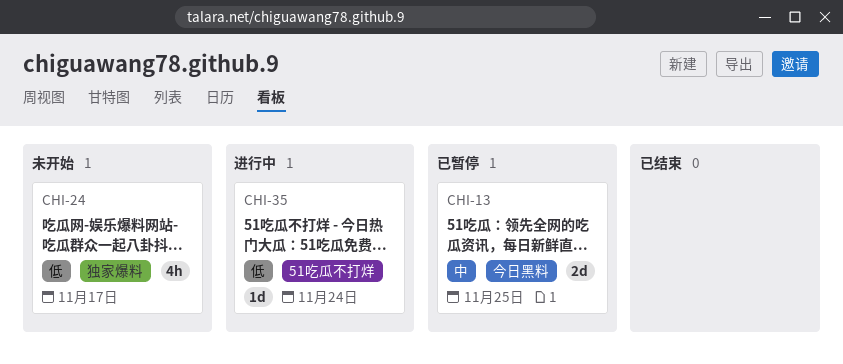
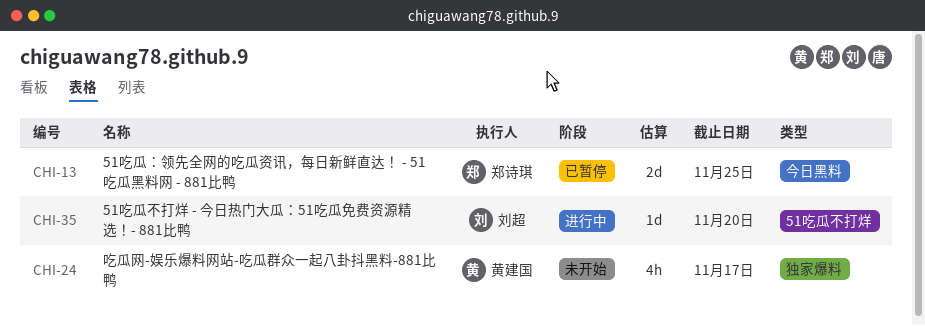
CHI-35, due: Nov 24 -> Nov 20

